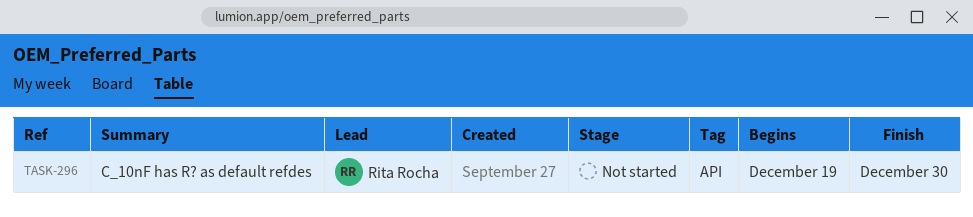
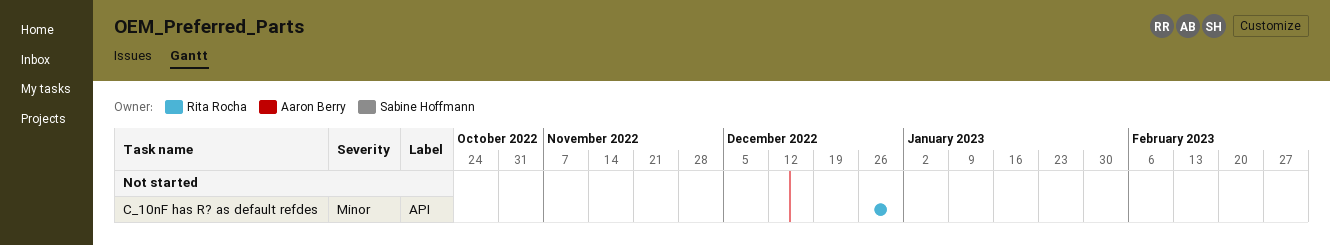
C_10nF has R? as default refdes, start: Dec 19 -> Dec 26

